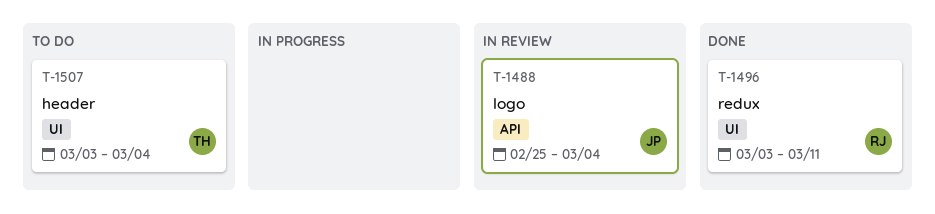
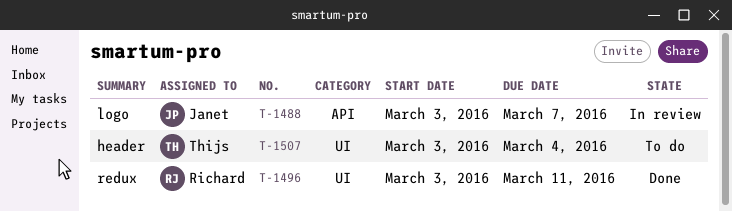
T-1488, start: Feb 25 -> Mar 3
T-1488, due: Mar 4 -> Mar 7

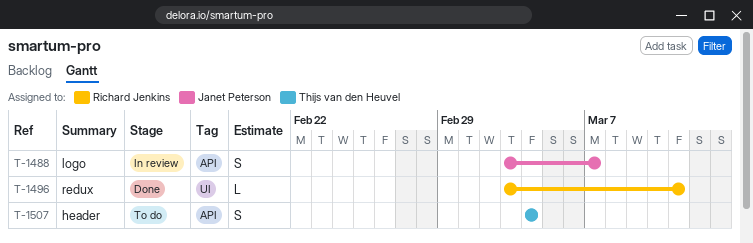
T-1507, label: UI -> API
T-1507, start: Mar 3 -> Mar 4

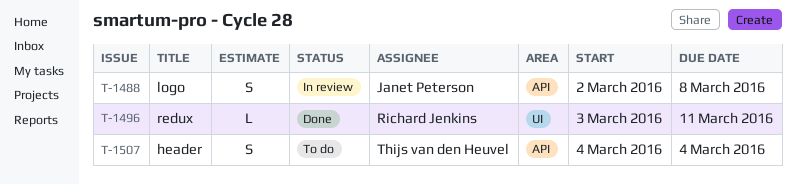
T-1488, start: Mar 3 -> Mar 2
T-1488, due: Mar 7 -> Mar 8

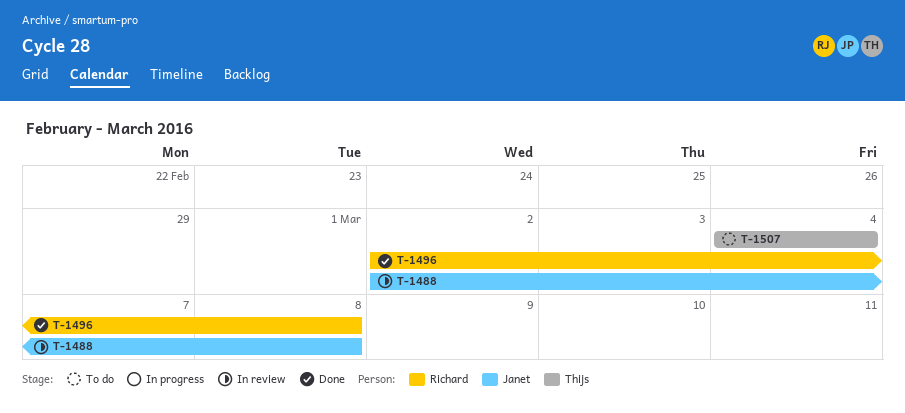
T-1496, start: Mar 3 -> Mar 2
T-1496, due: Mar 11 -> Mar 8

